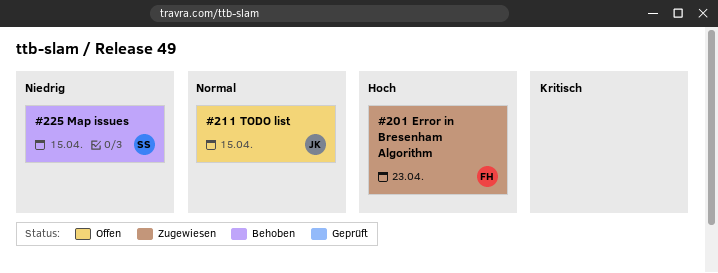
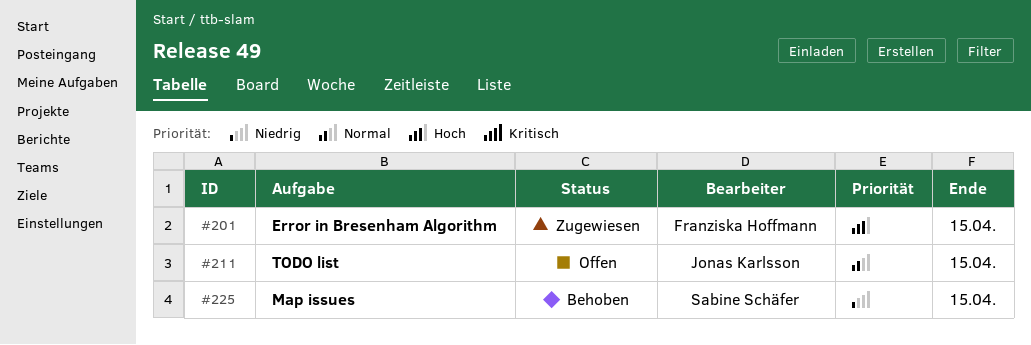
#201, due: Apr 23 -> Apr 15

